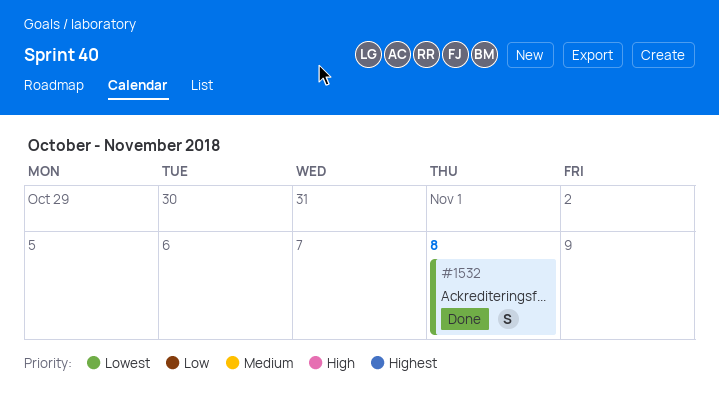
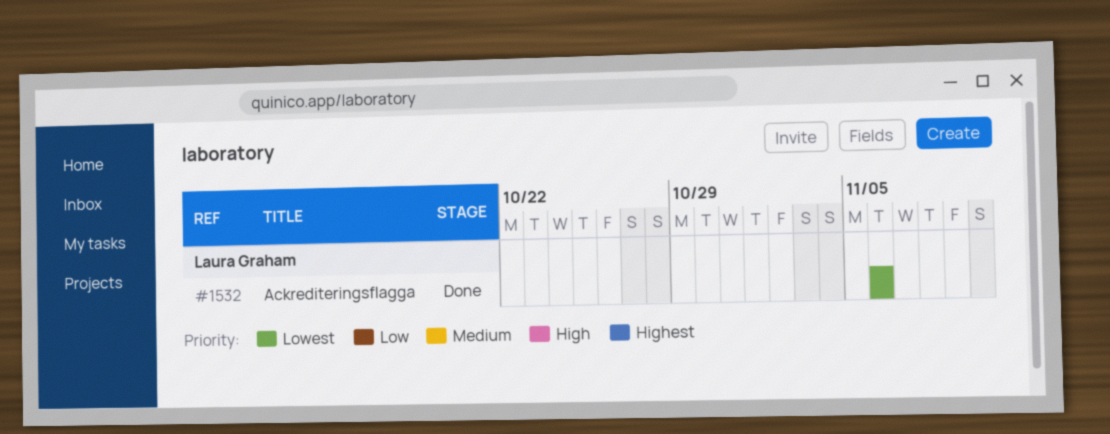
#1532, due: Nov 8 -> Nov 6

